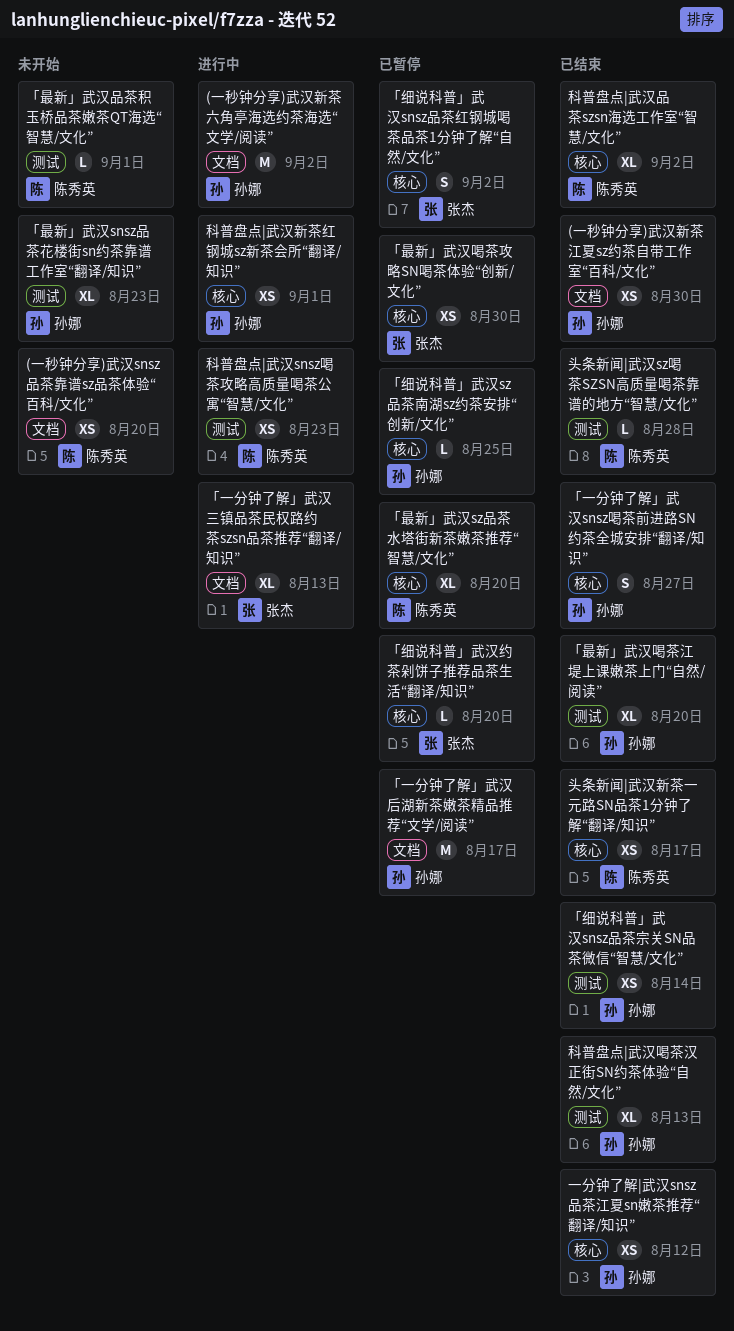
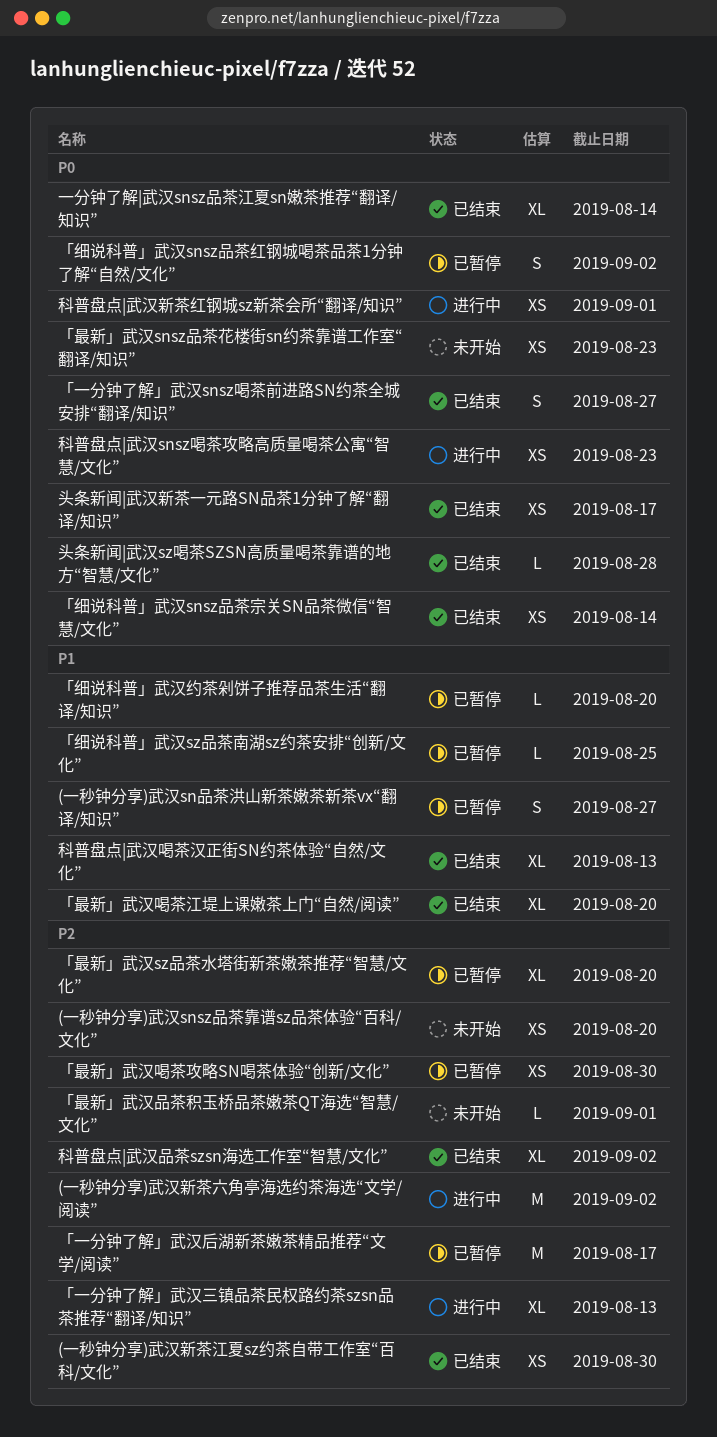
(一秒钟分享)武汉sn品茶洪山新茶嫩茶新茶vx“翻译/知识”: none -> present
「最新」武汉snsz品茶花楼街sn约茶靠谱工作室“翻译/知识”, estimate: XL -> XS
一分钟了解|武汉snsz品茶江夏sn嫩茶推荐“翻译/知识”, estimate: XS -> XL
一分钟了解|武汉snsz品茶江夏sn嫩茶推荐“翻译/知识”, due: Aug 12 -> Aug 14

